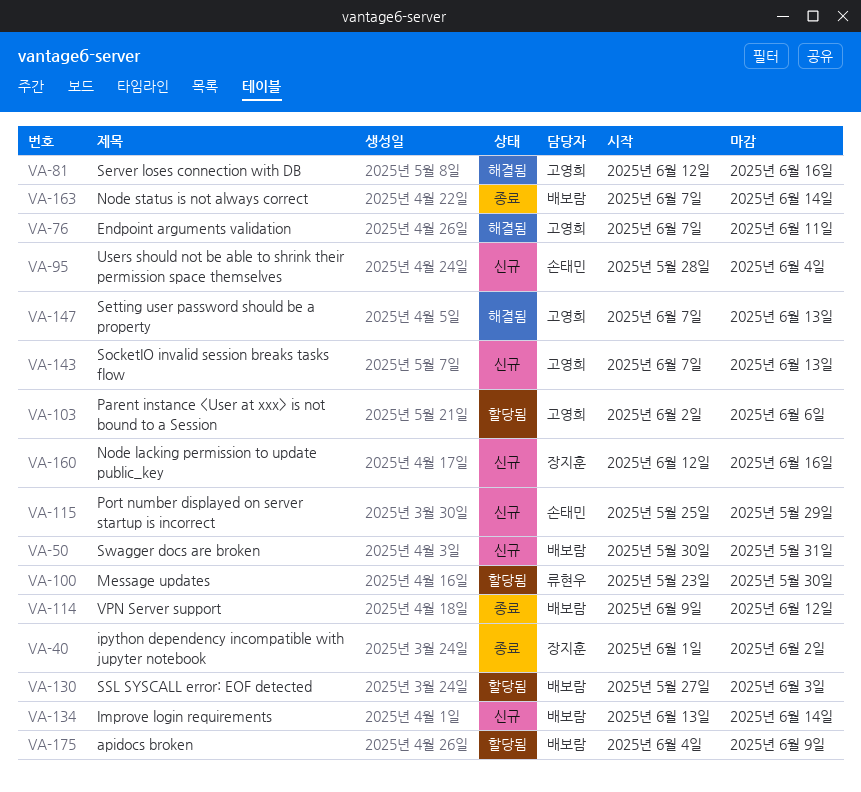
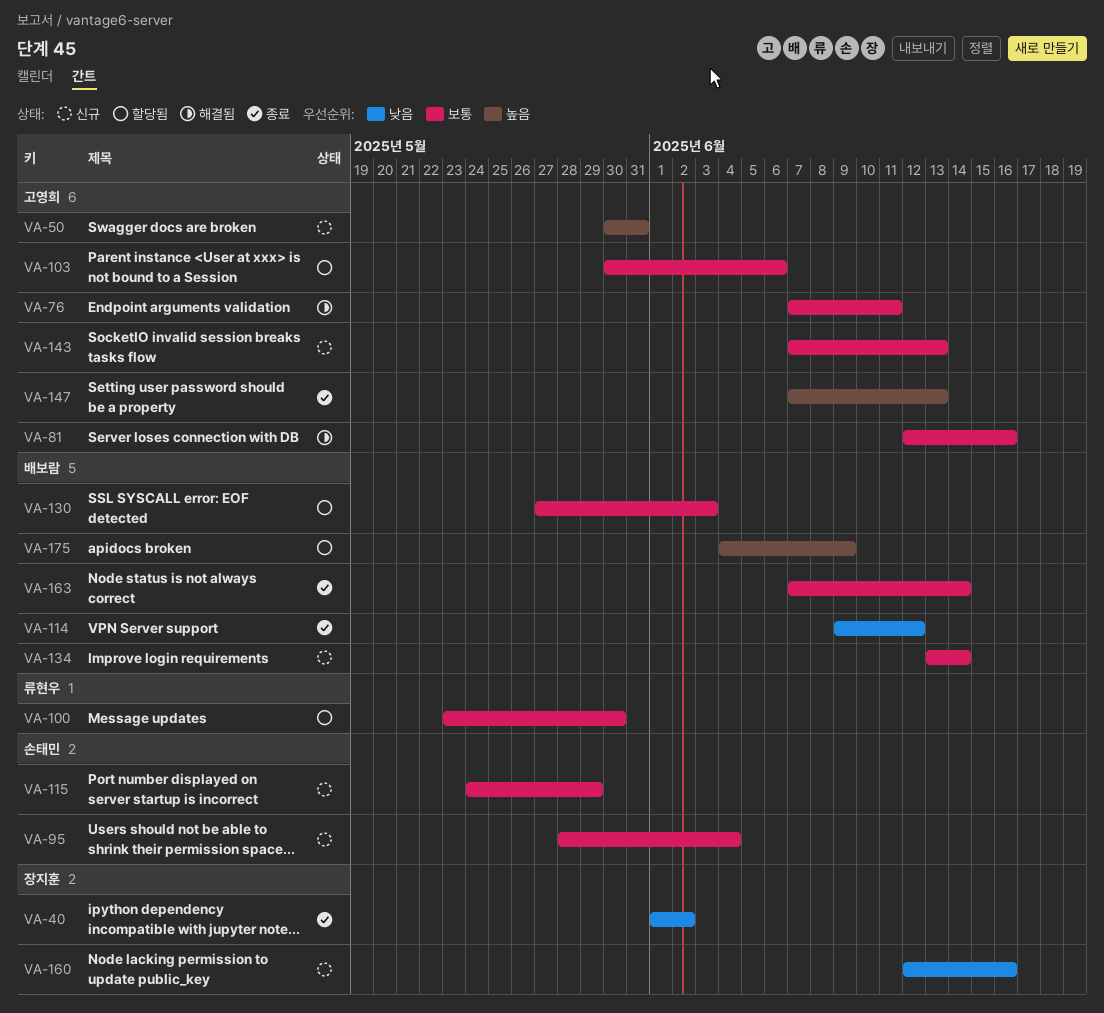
VA-50, owner: 배보람 -> 고영희
VA-103, start: Jun 2 -> May 30
VA-115, start: May 25 -> May 24
VA-147, status: 해결됨 -> 종료

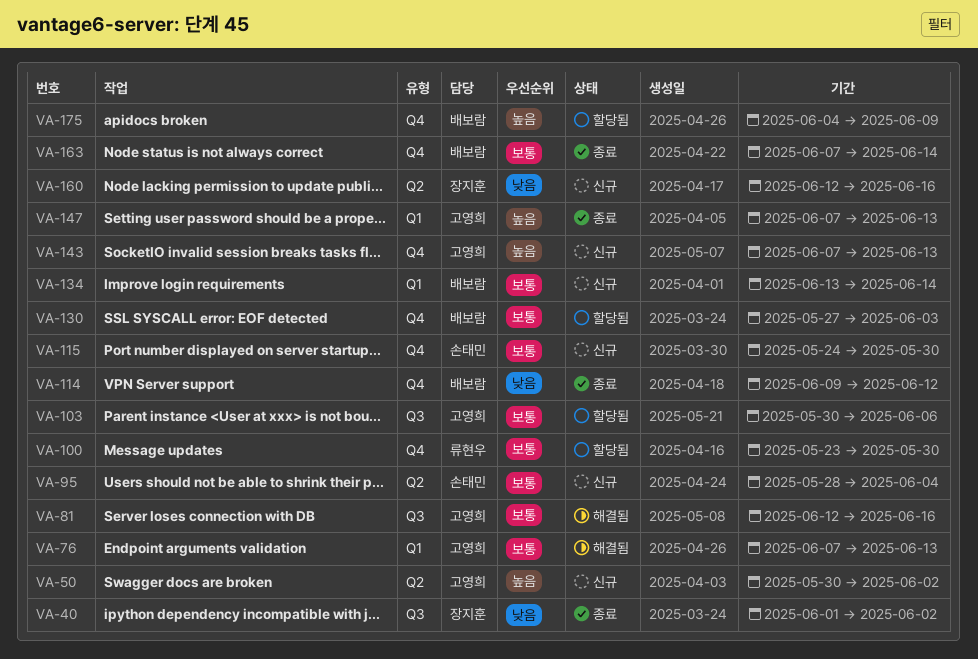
VA-50, due: May 31 -> Jun 2
VA-76, due: Jun 11 -> Jun 13
VA-115, due: May 29 -> May 30
VA-143, priority: 보통 -> 높음

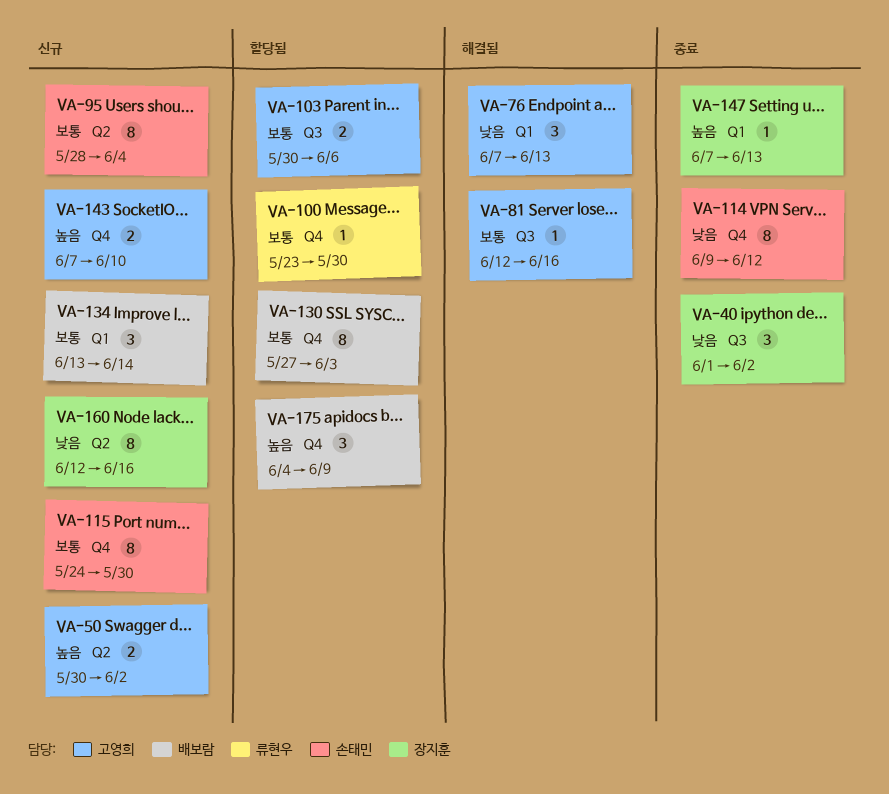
VA-76, priority: 보통 -> 낮음
VA-114, owner: 배보람 -> 손태민
VA-143, due: Jun 13 -> Jun 10
VA-147, owner: 고영희 -> 장지훈
VA-163: present -> none

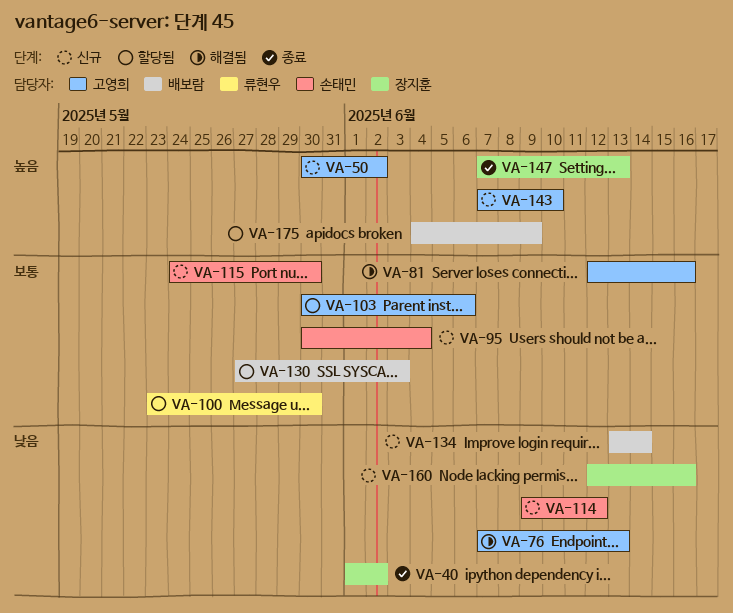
VA-95, start: May 28 -> May 30
VA-114, status: 종료 -> 신규
VA-134, priority: 보통 -> 낮음

